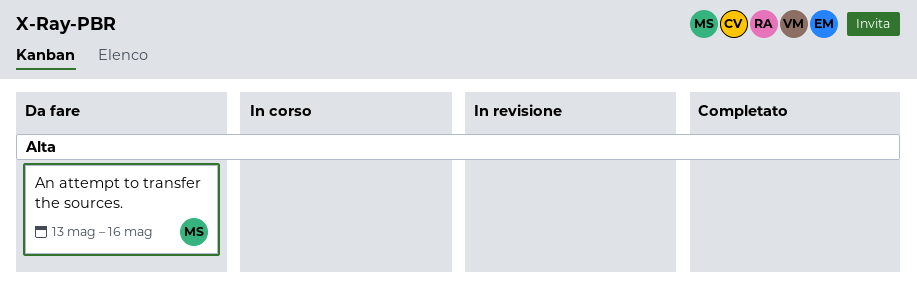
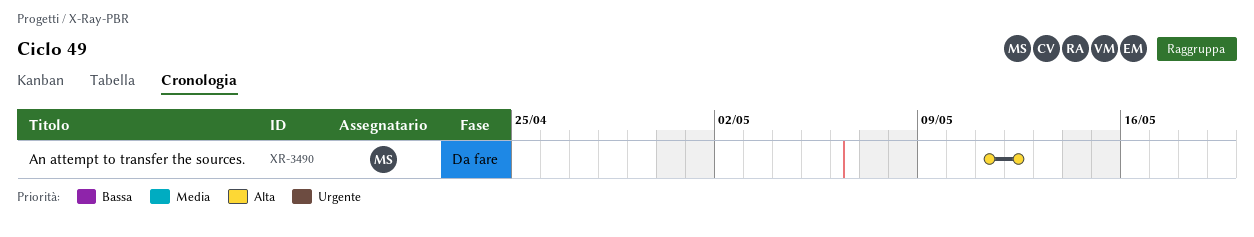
An attempt to transfer the sources., start: May 13 -> May 11
An attempt to transfer the sources., due: May 16 -> May 12

